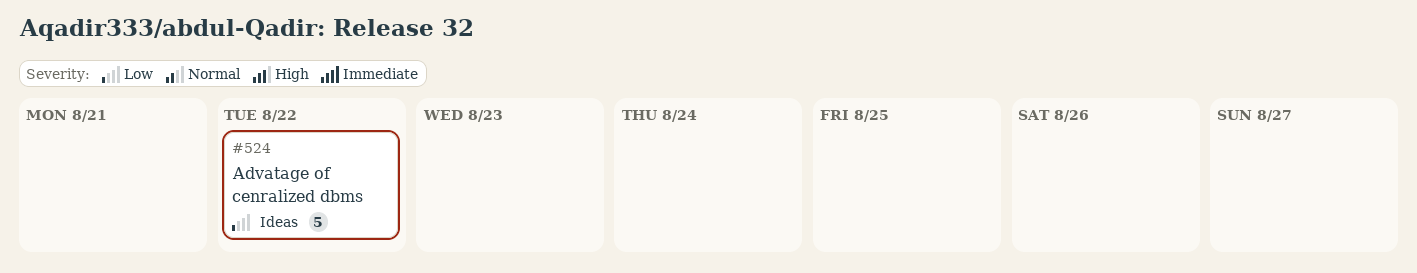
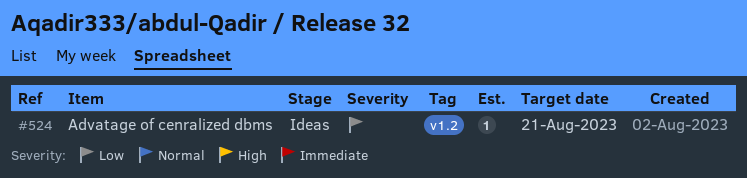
#524, estimate: 5 -> 1
#524, due: Aug 22 -> Aug 21

